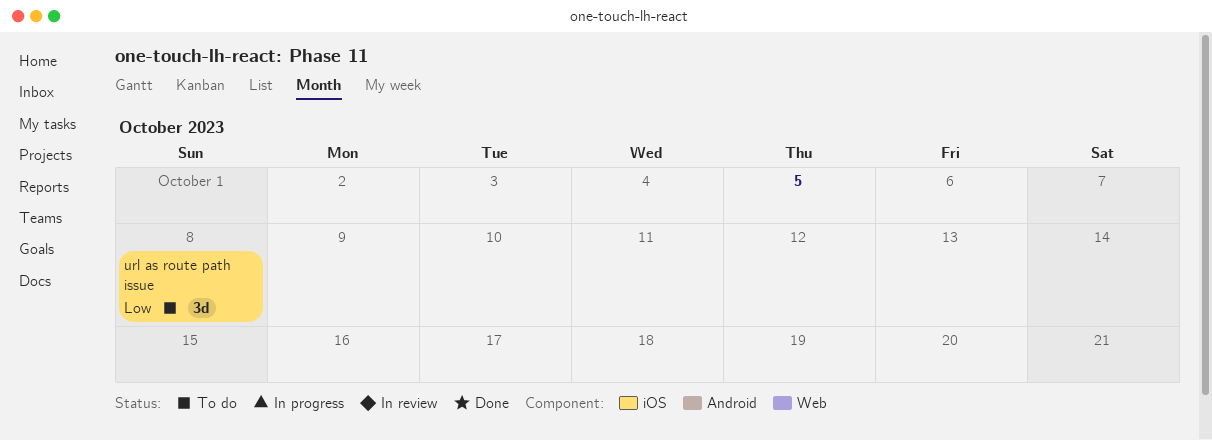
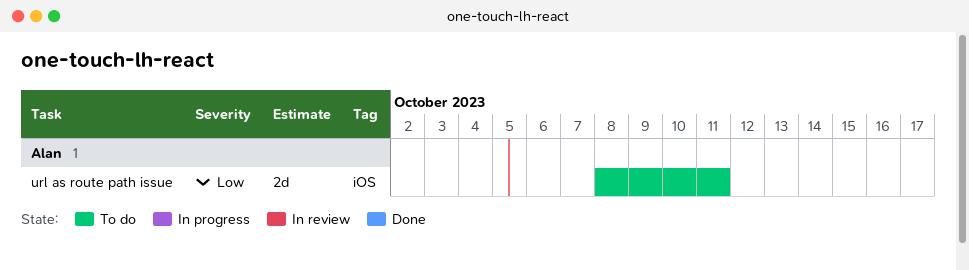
url as route path issue, estimate: 3d -> 2d
url as route path issue, due: Oct 8 -> Oct 11

